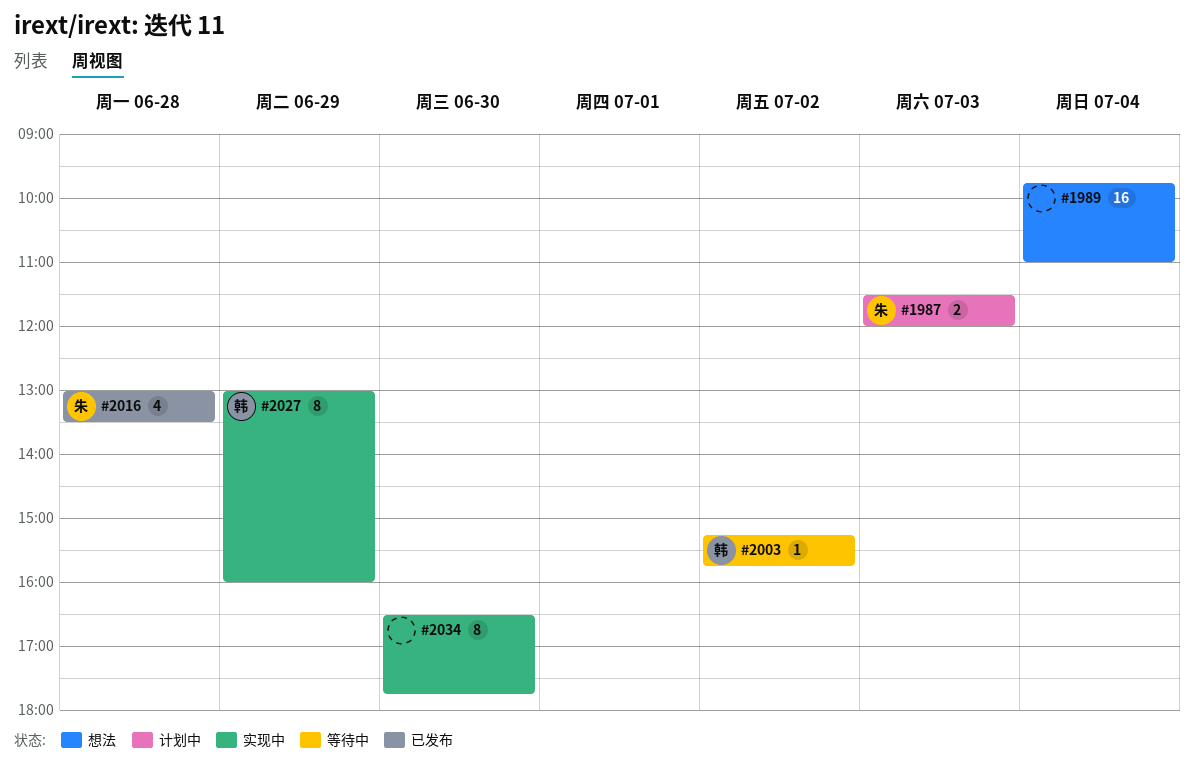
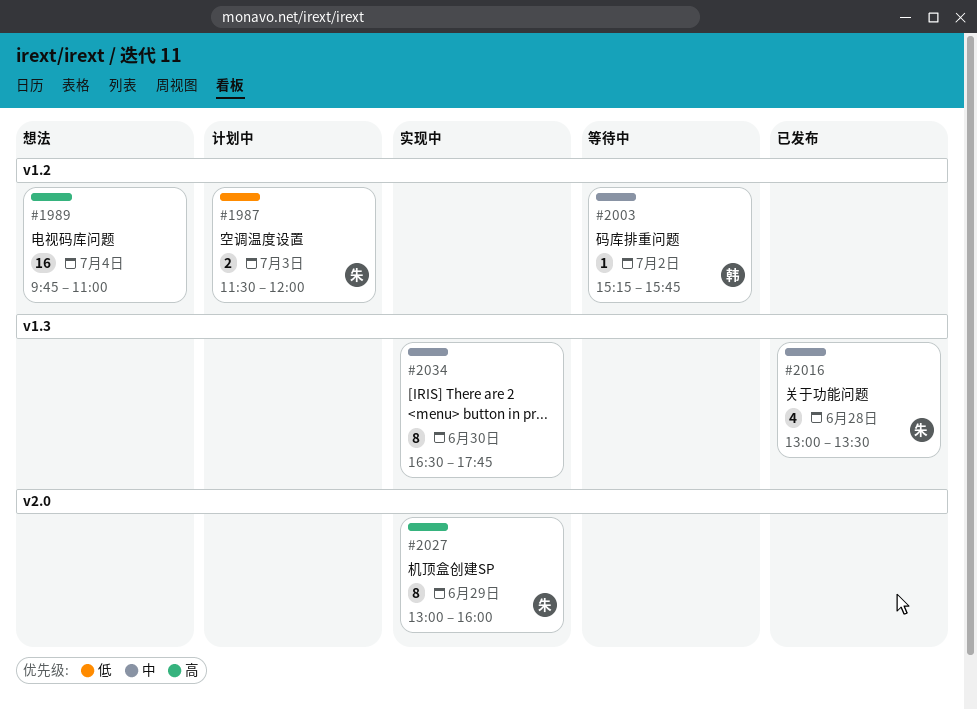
#2027, owner: 韩 -> 朱

